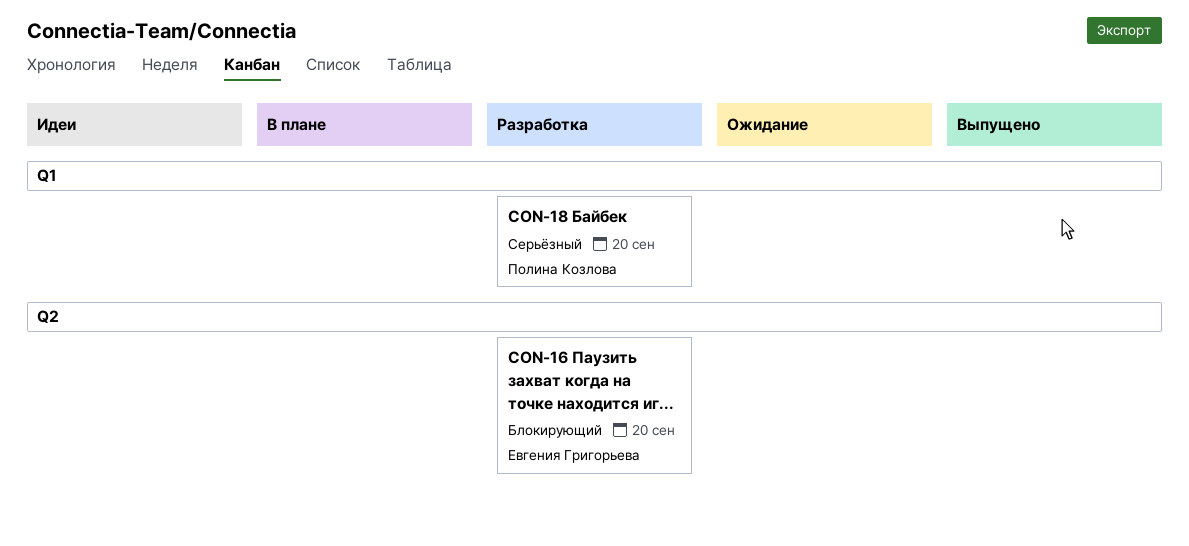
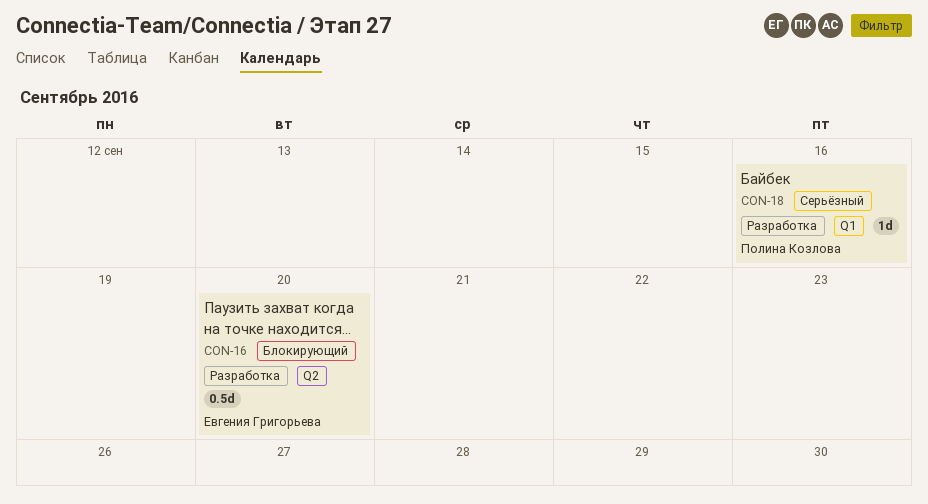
CON-18, due: Sep 20 -> Sep 16

